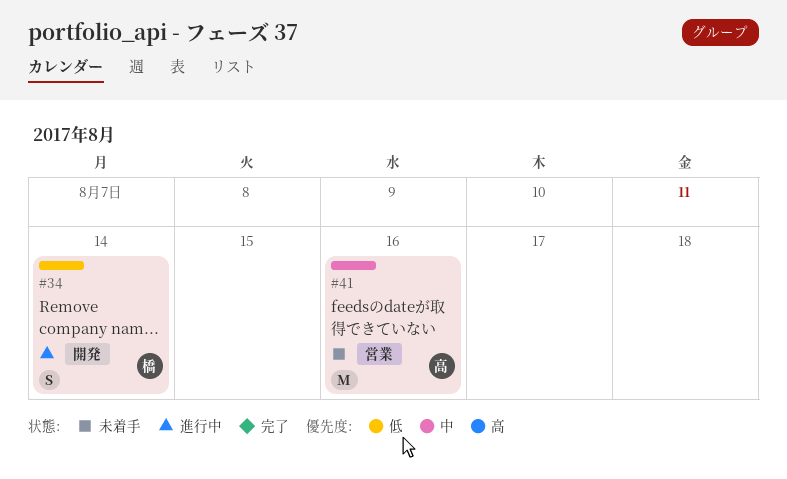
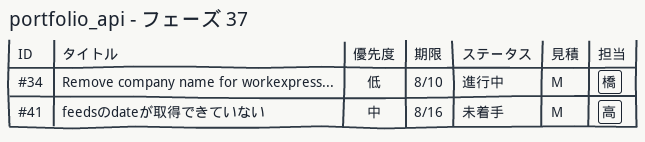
#34, estimate: S -> M
#34, due: Aug 14 -> Aug 10

